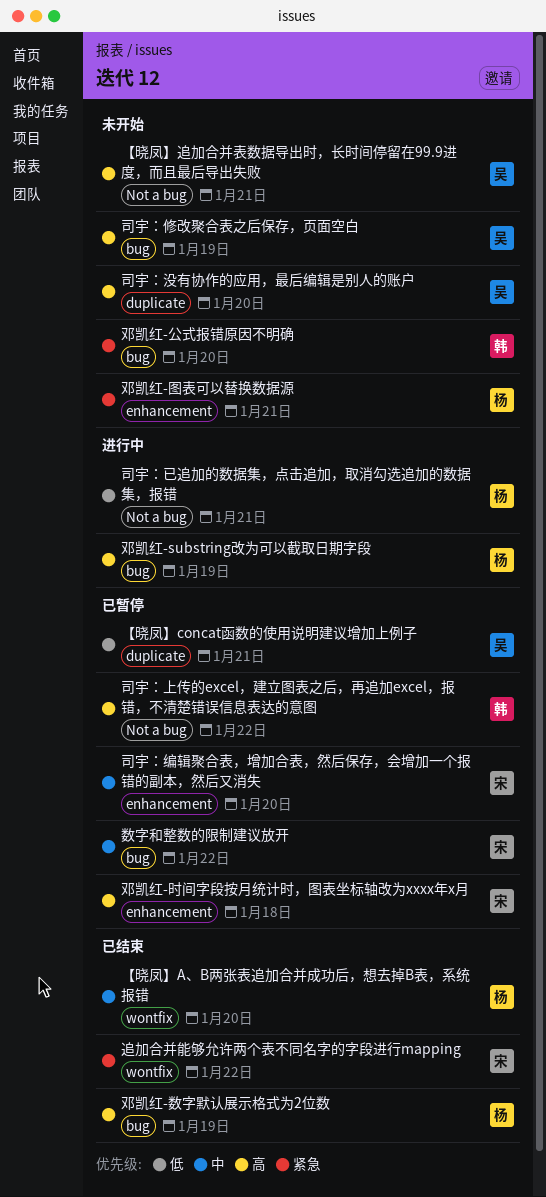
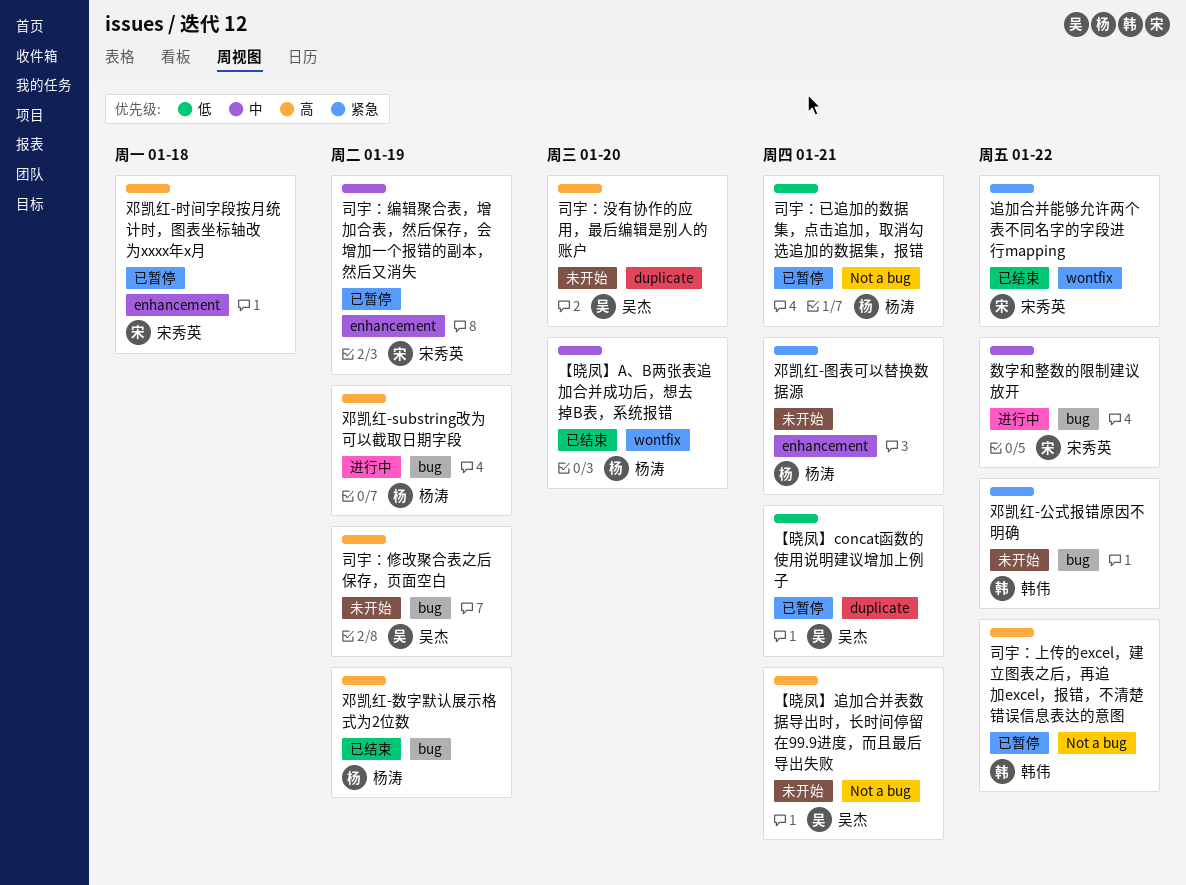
司宇：已追加的数据集，点击追加，取消勾选追加的数据集，报错, status: 进行中 -> 已暂停
司宇：编辑聚合表，增加合表，然后保存，会增加一个报错的副本，然后又消失, due: Jan 20 -> Jan 19
数字和整数的限制建议放开, status: 已暂停 -> 进行中
邓凯红-公式报错原因不明确, due: Jan 20 -> Jan 22

